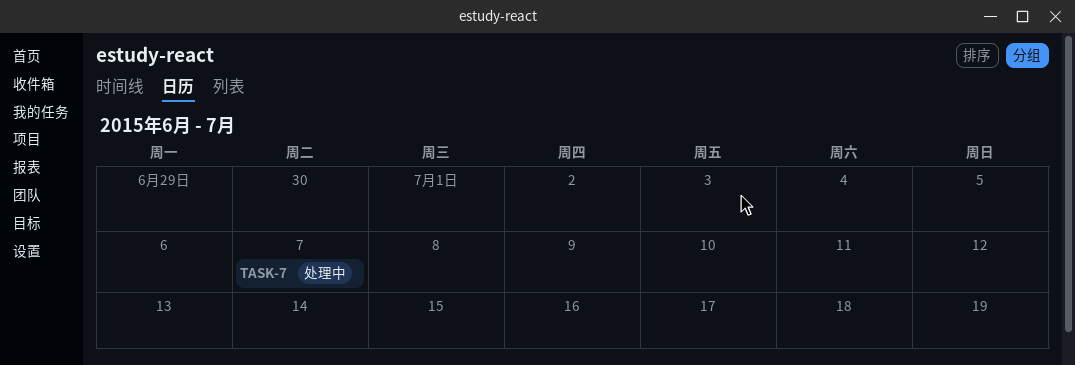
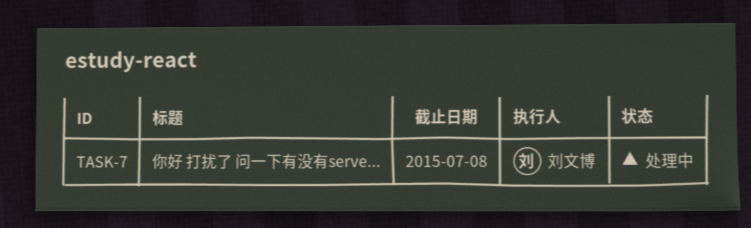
TASK-7, due: Jul 7 -> Jul 8

